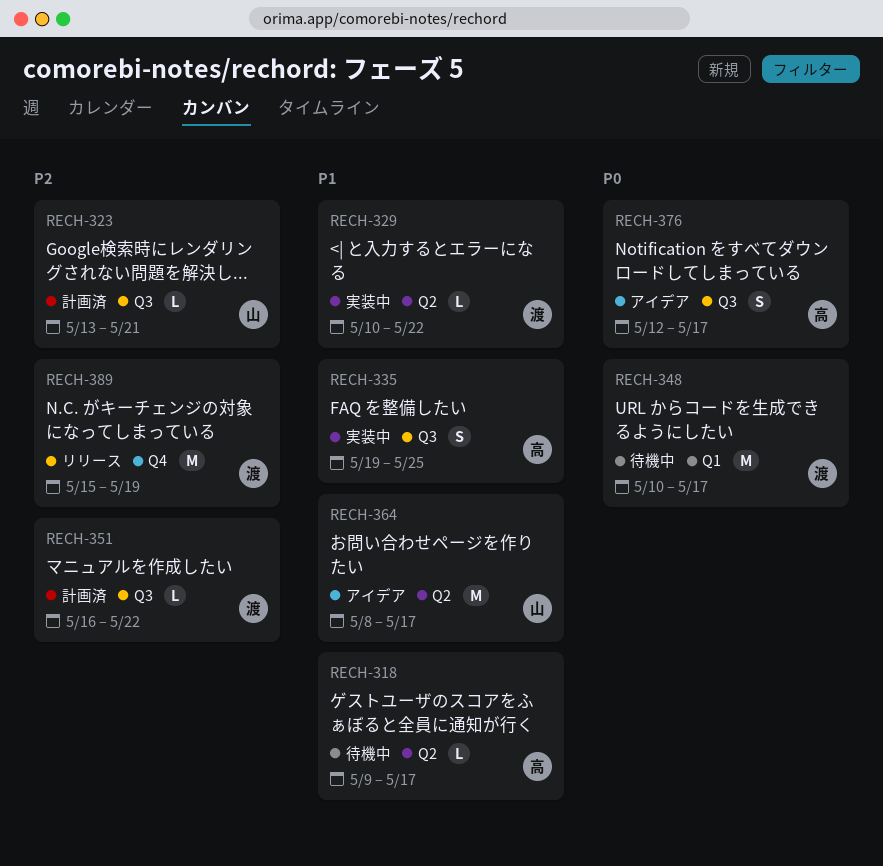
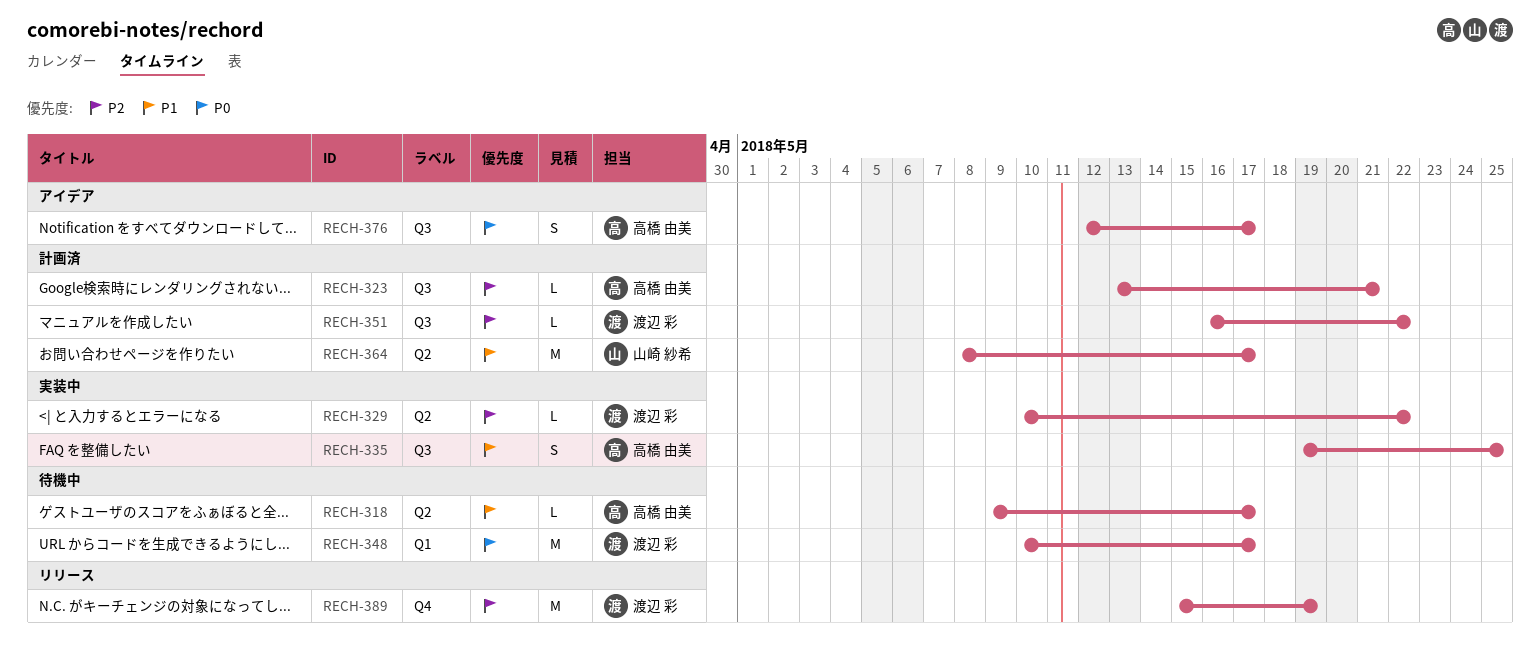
RECH-323, owner: 山崎 紗希 -> 高橋 由美
RECH-329, priority: P1 -> P2
RECH-364, status: アイデア -> 計画済

